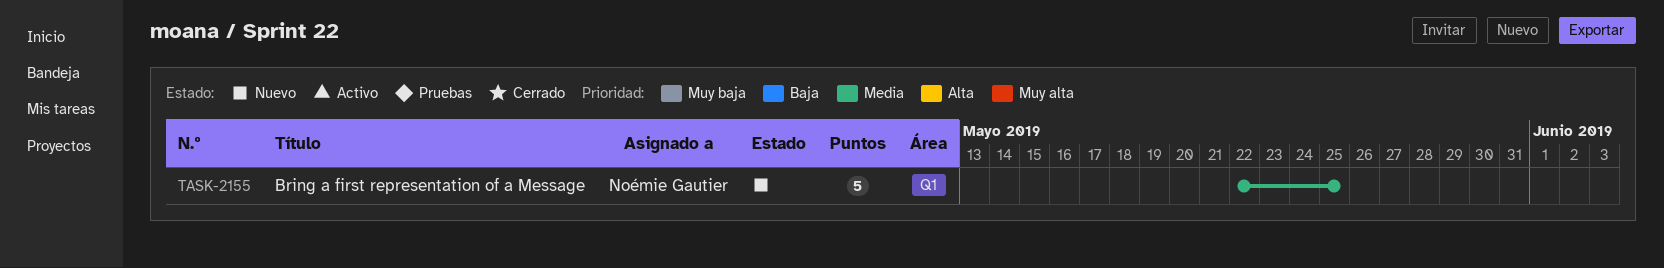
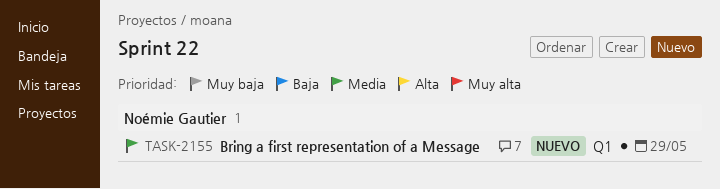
TASK-2155, estimate: 5 -> 1
TASK-2155, due: May 25 -> May 29

